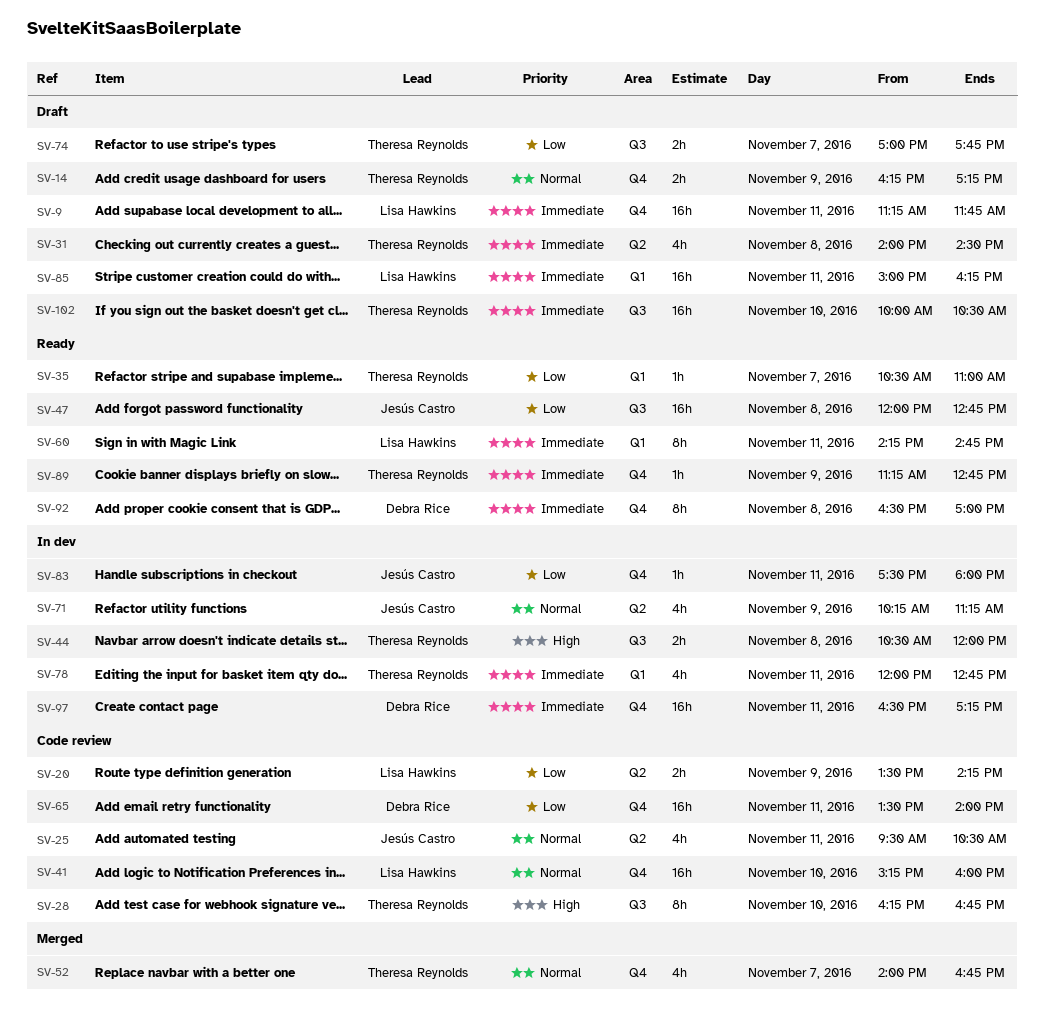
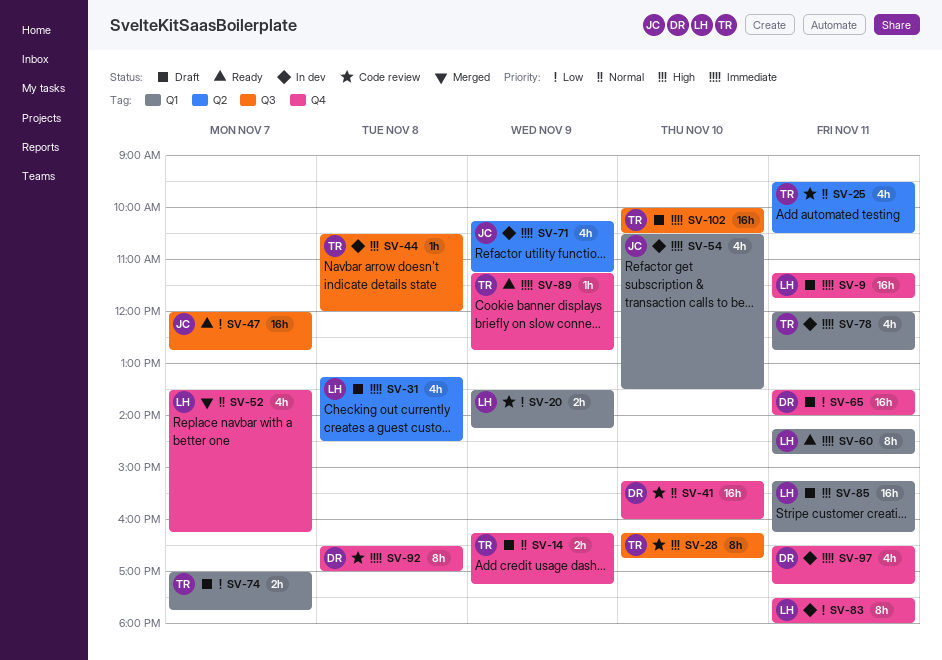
SV-20, label: Q2 -> Q1
SV-25, owner: Jesús Castro -> Theresa Reynolds
SV-31, owner: Theresa Reynolds -> Lisa Hawkins
SV-31, begins: 14:00 -> 13:15
SV-35: present -> none
SV-41, owner: Lisa Hawkins -> Debra Rice
SV-44, estimate: 2h -> 1h
SV-47, day: Nov 8 -> Nov 7
SV-52, owner: Theresa Reynolds -> Lisa Hawkins
SV-52, begins: 14:00 -> 13:30
SV-52, ends: 16:45 -> 16:15
SV-54: none -> present
SV-65, status: Code review -> Draft
SV-71, priority: Normal -> Immediate
SV-74, label: Q3 -> Q1
SV-83, owner: Jesús Castro -> Lisa Hawkins
SV-83, estimate: 1h -> 8h
SV-85, priority: Immediate -> High
SV-85, begins: 15:00 -> 15:15
SV-92, status: Ready -> Code review
SV-97, estimate: 16h -> 4h

